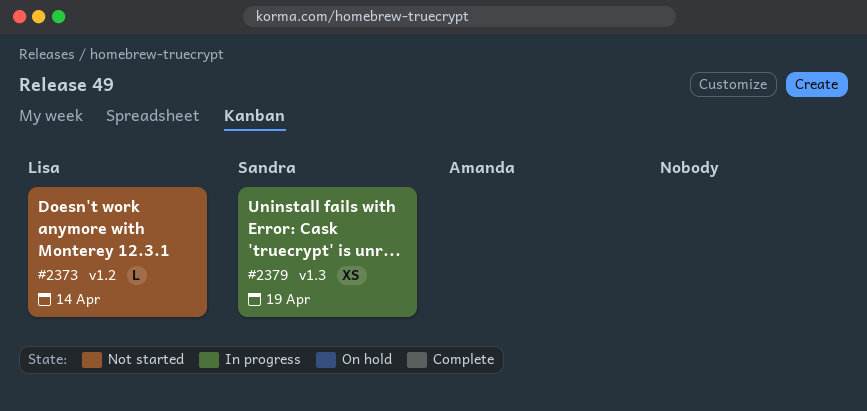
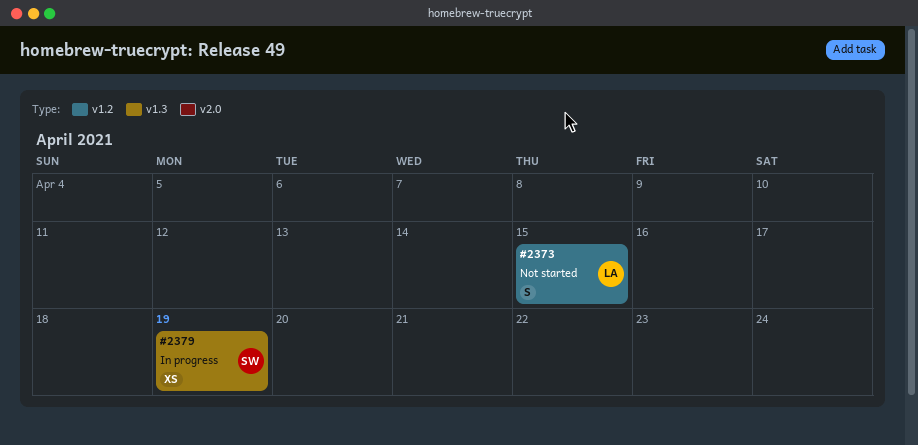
#2373, estimate: L -> S
#2373, due: Apr 14 -> Apr 15

